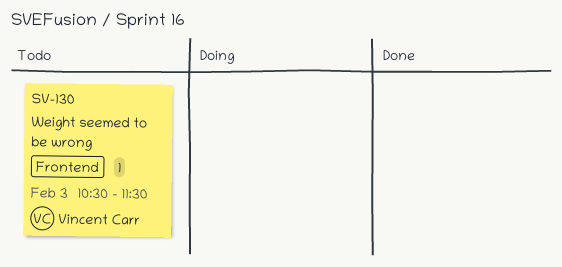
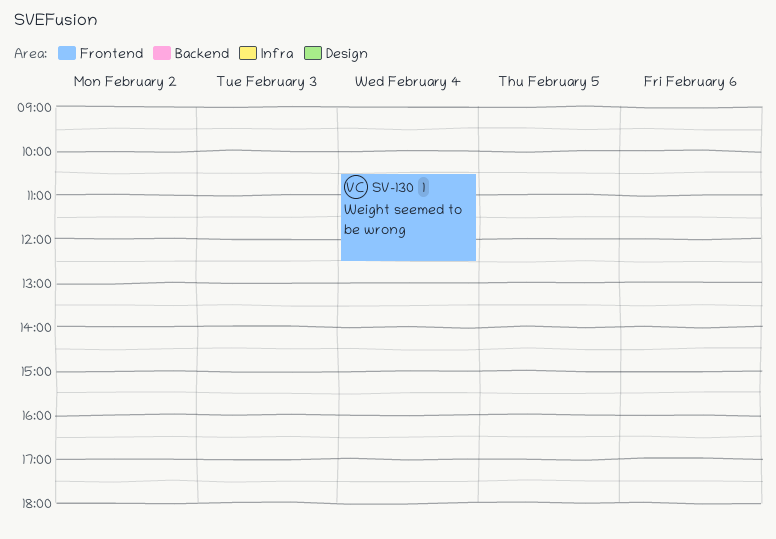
SV-130, day: Feb 3 -> Feb 4
SV-130, ends: 11:30 -> 12:30

